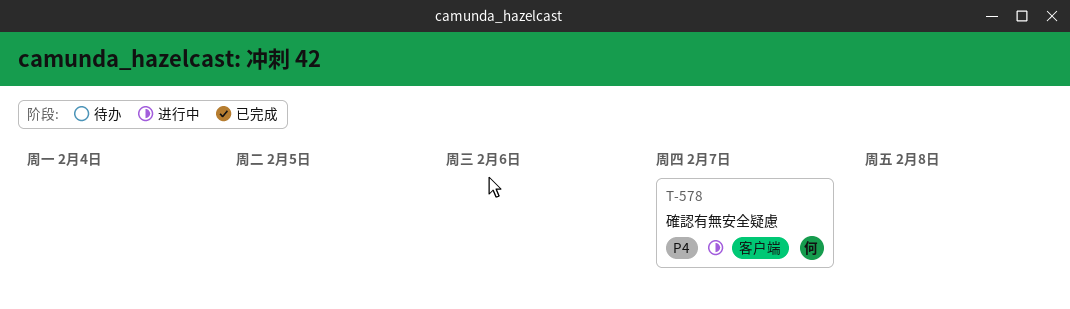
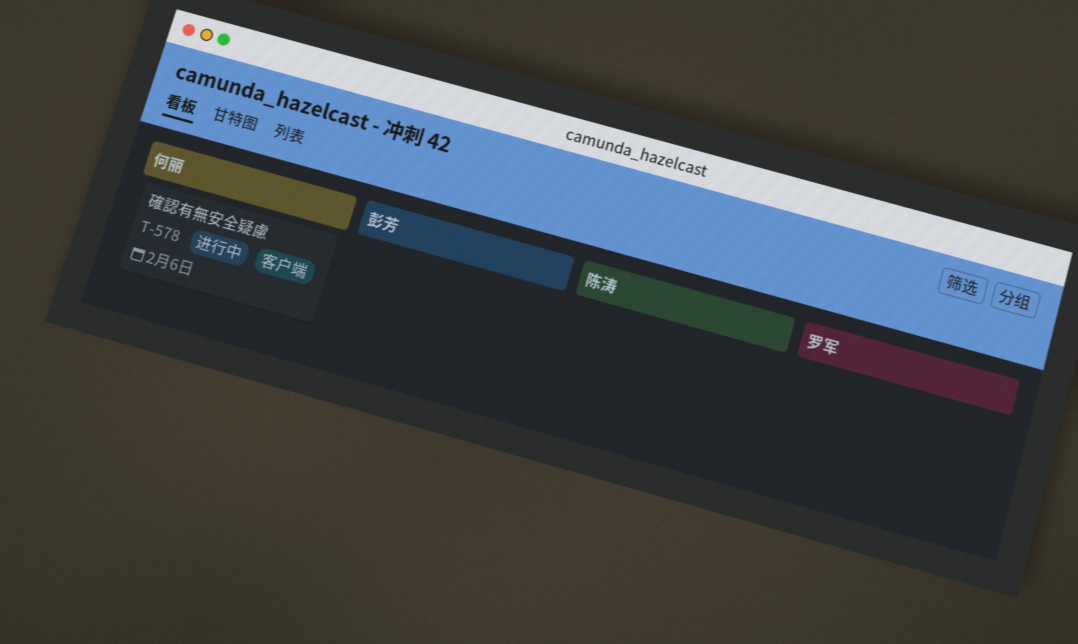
T-578, due: Feb 7 -> Feb 6

